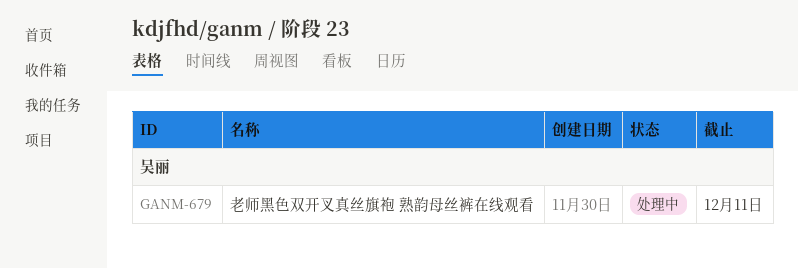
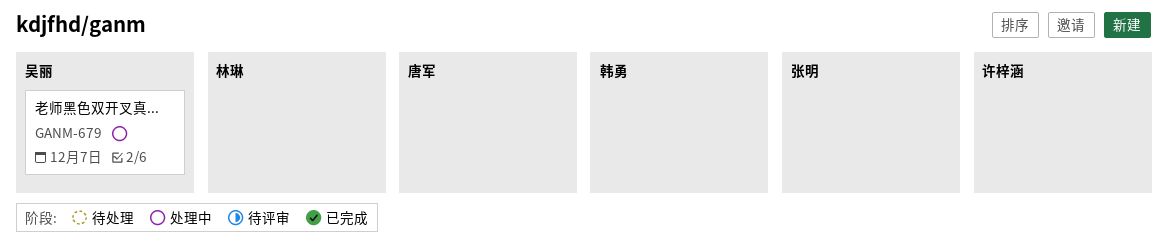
GANM-679, due: Dec 11 -> Dec 7

